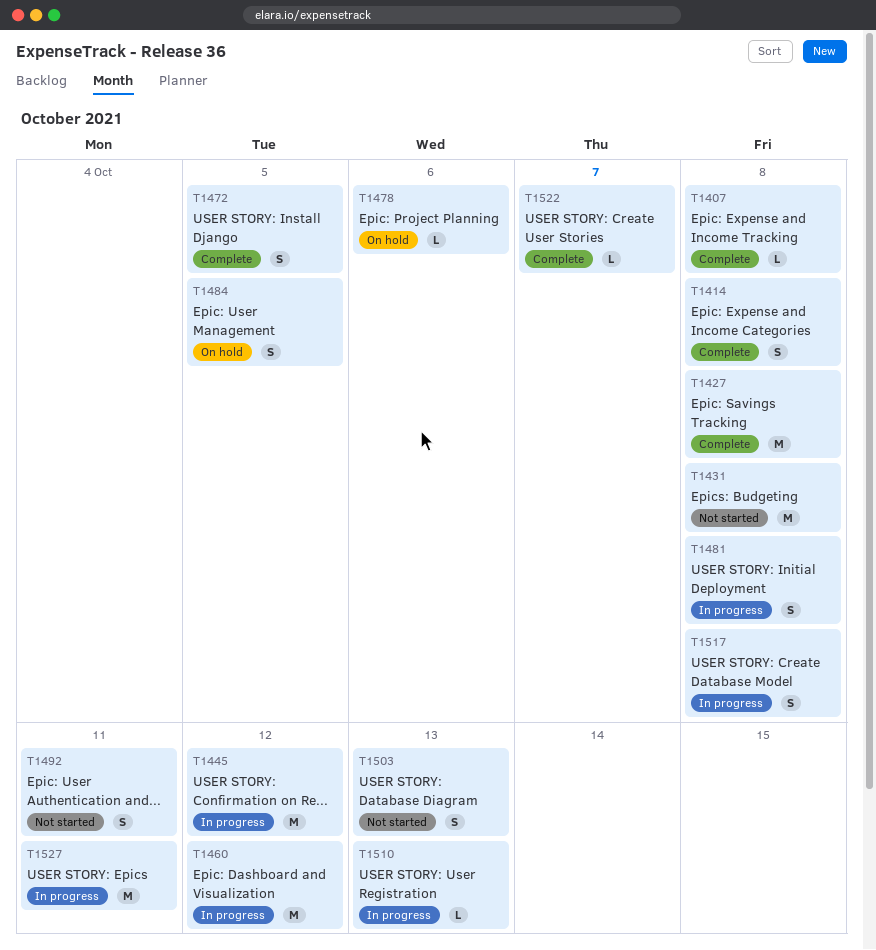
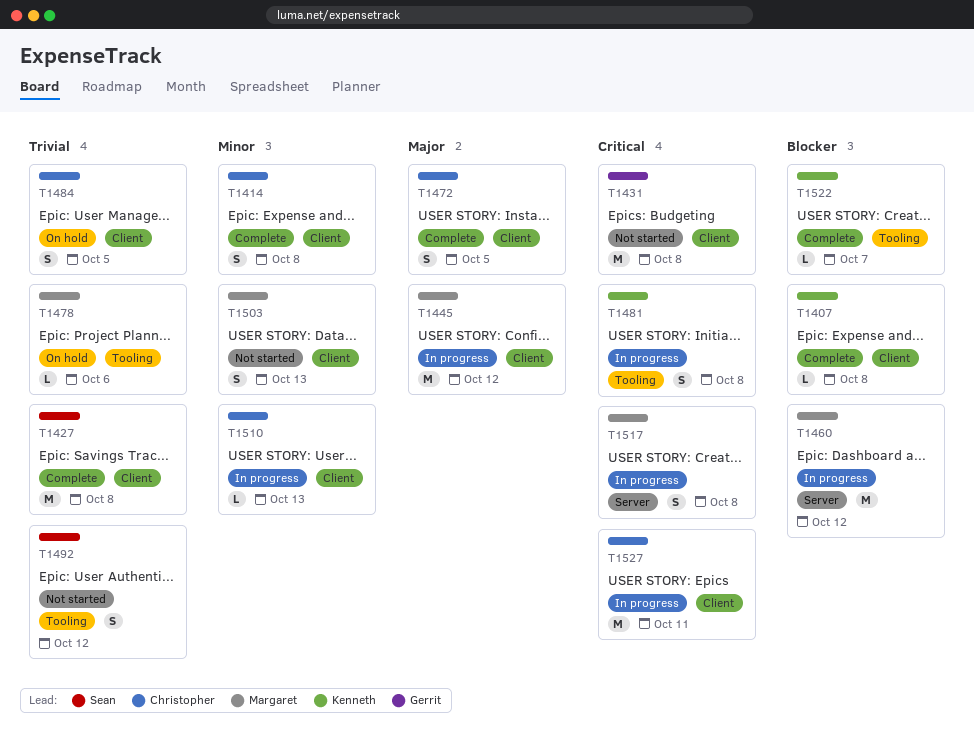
T1492, due: Oct 11 -> Oct 12

